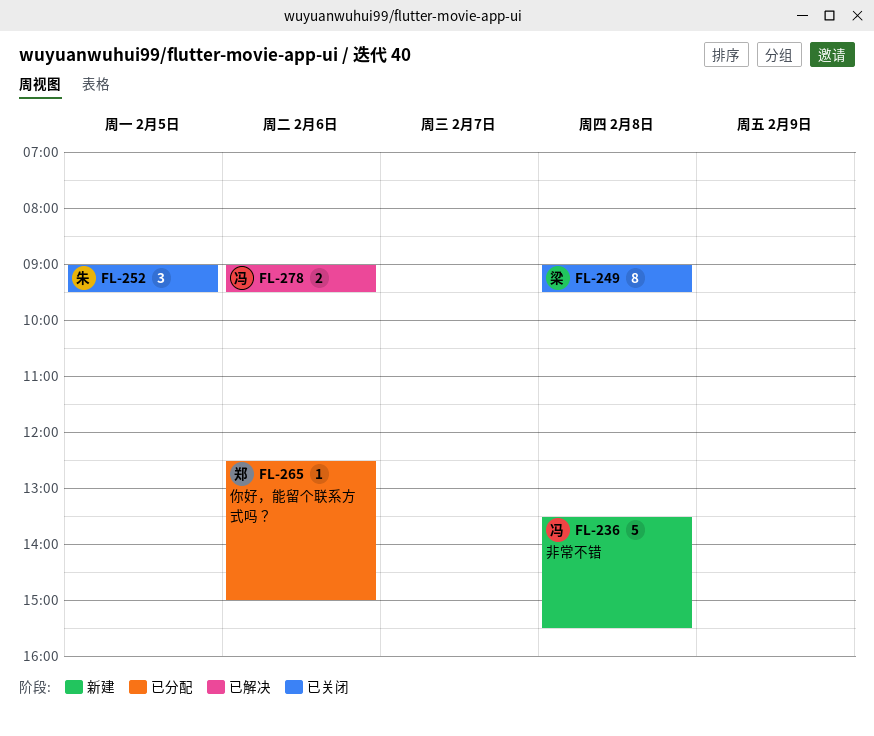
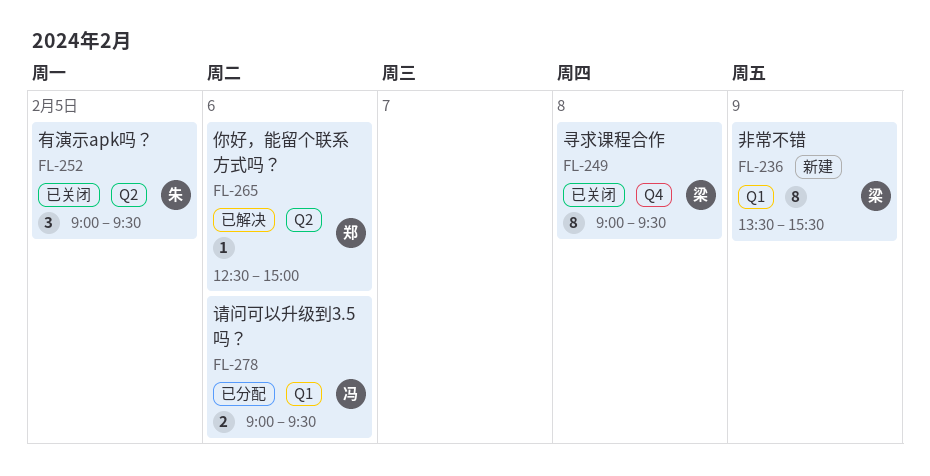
FL-236, owner: 冯 -> 梁
FL-236, estimate: 5 -> 8
FL-236, day: Feb 8 -> Feb 9
FL-265, status: 已分配 -> 已解决
FL-278, status: 已解决 -> 已分配

